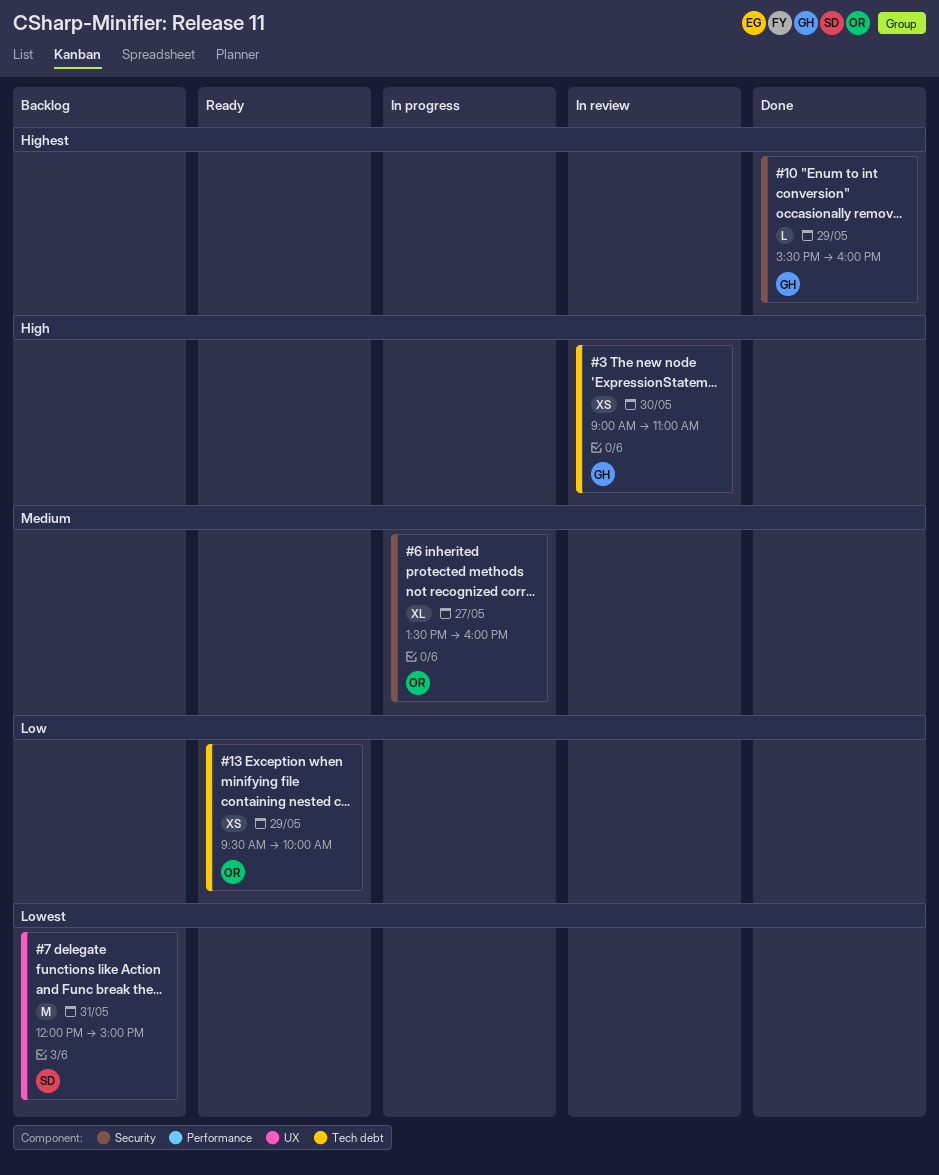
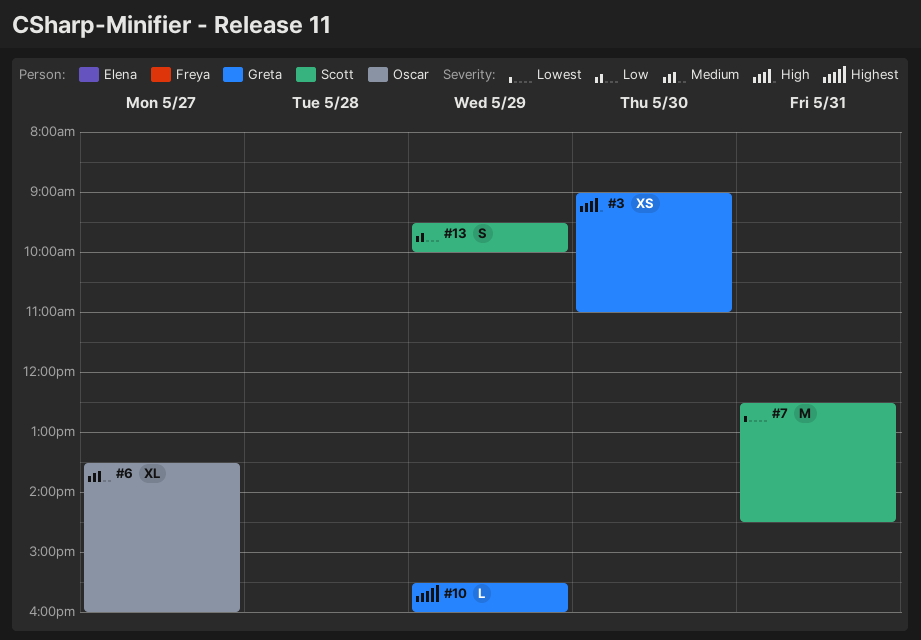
#7, begins: 12:00 -> 12:30
#7, ends: 15:00 -> 14:30
#13, owner: Oscar -> Scott
#13, estimate: XS -> S

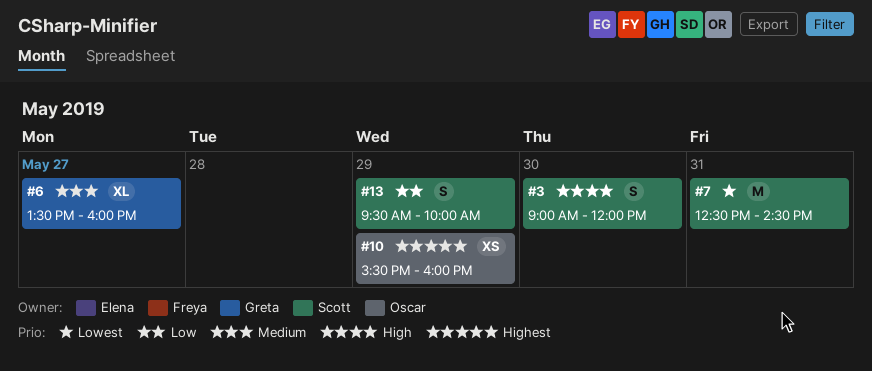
#3, owner: Greta -> Scott
#3, estimate: XS -> S
#3, ends: 11:00 -> 12:00
#6, owner: Oscar -> Greta
#10, owner: Greta -> Oscar
#10, estimate: L -> XS

